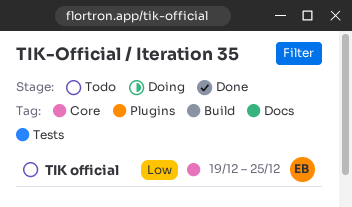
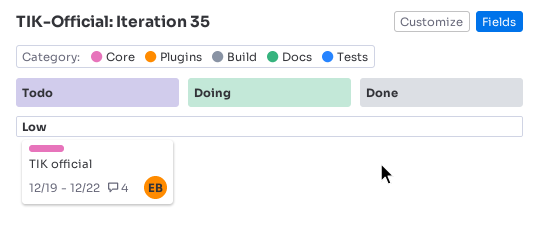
TIK official, due: Dec 25 -> Dec 22

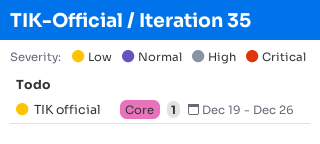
TIK official, due: Dec 22 -> Dec 26

